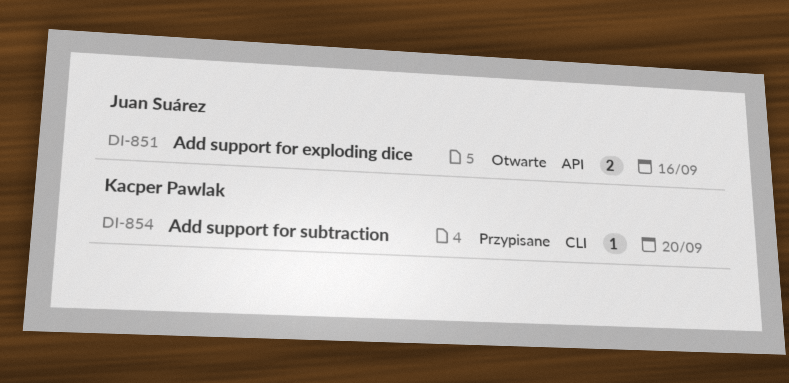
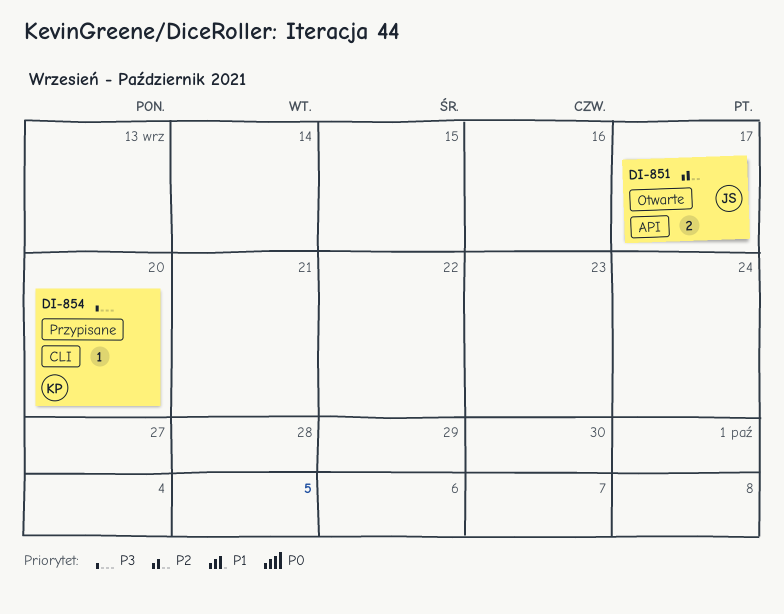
DI-851, due: Sep 16 -> Sep 17

